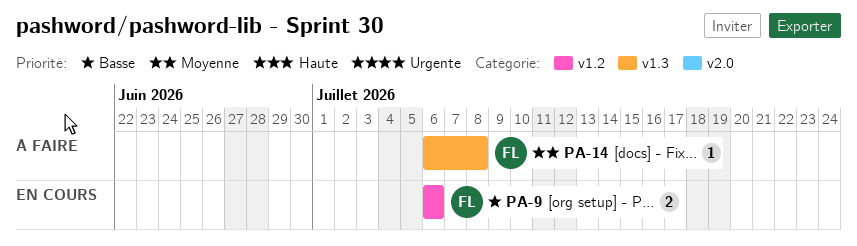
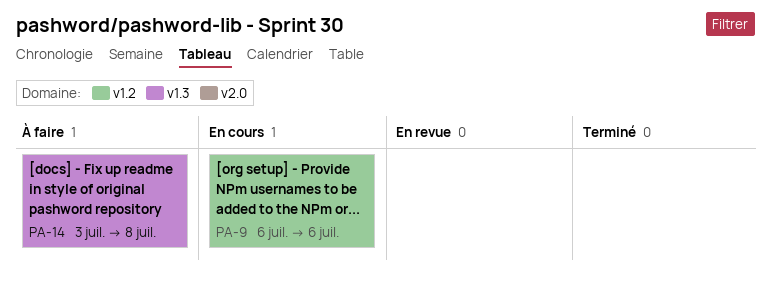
PA-14, start: Jul 6 -> Jul 3

